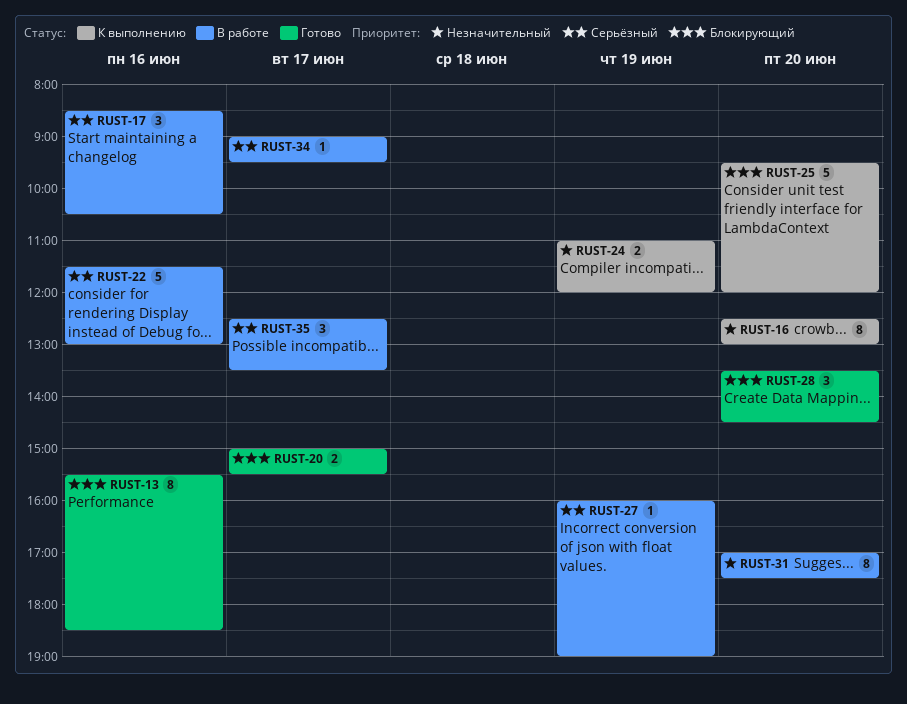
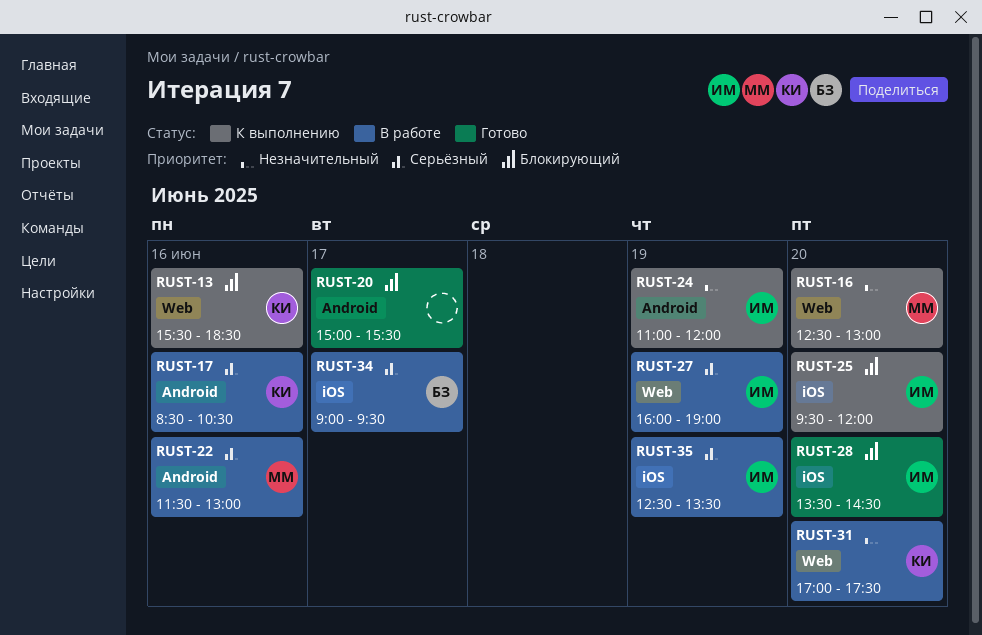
RUST-13, status: Готово -> К выполнению
RUST-35, day: Jun 17 -> Jun 19

